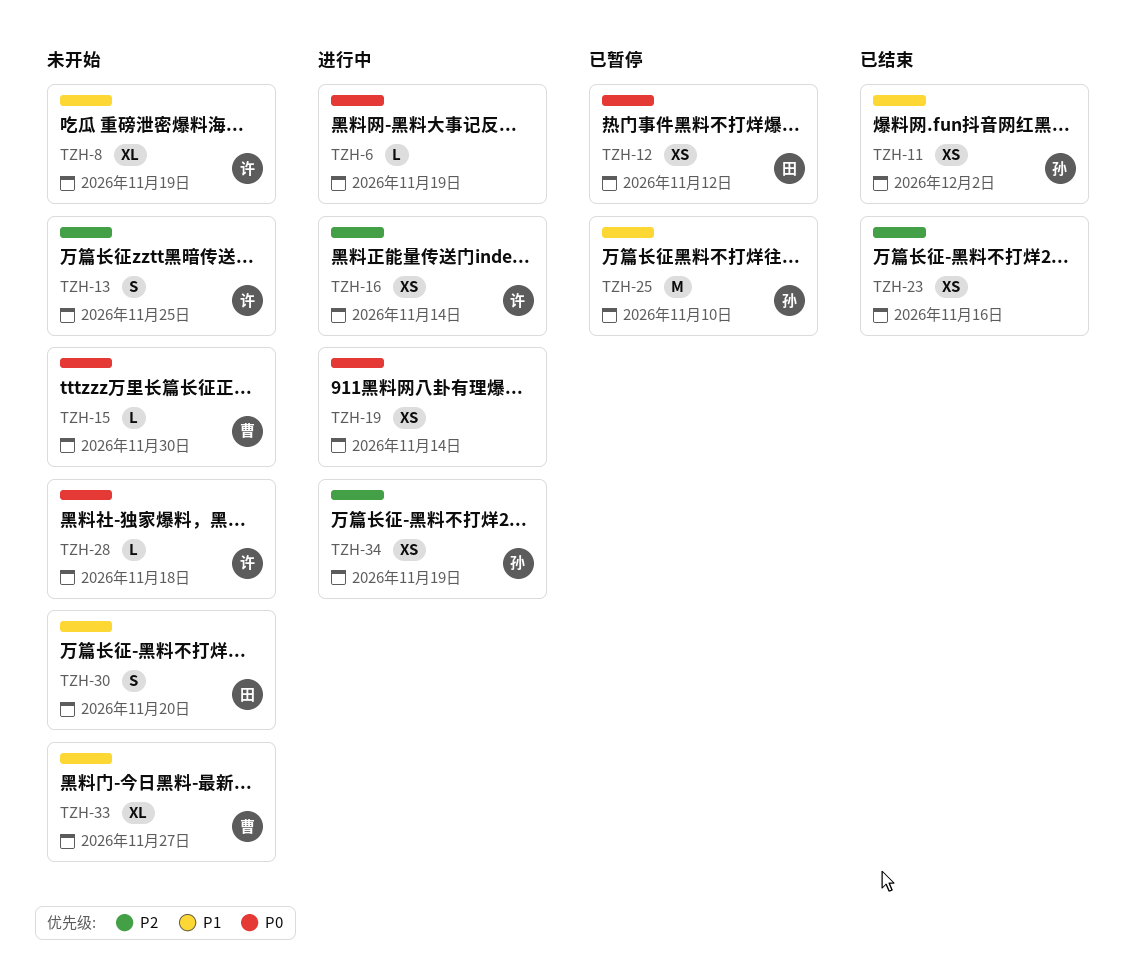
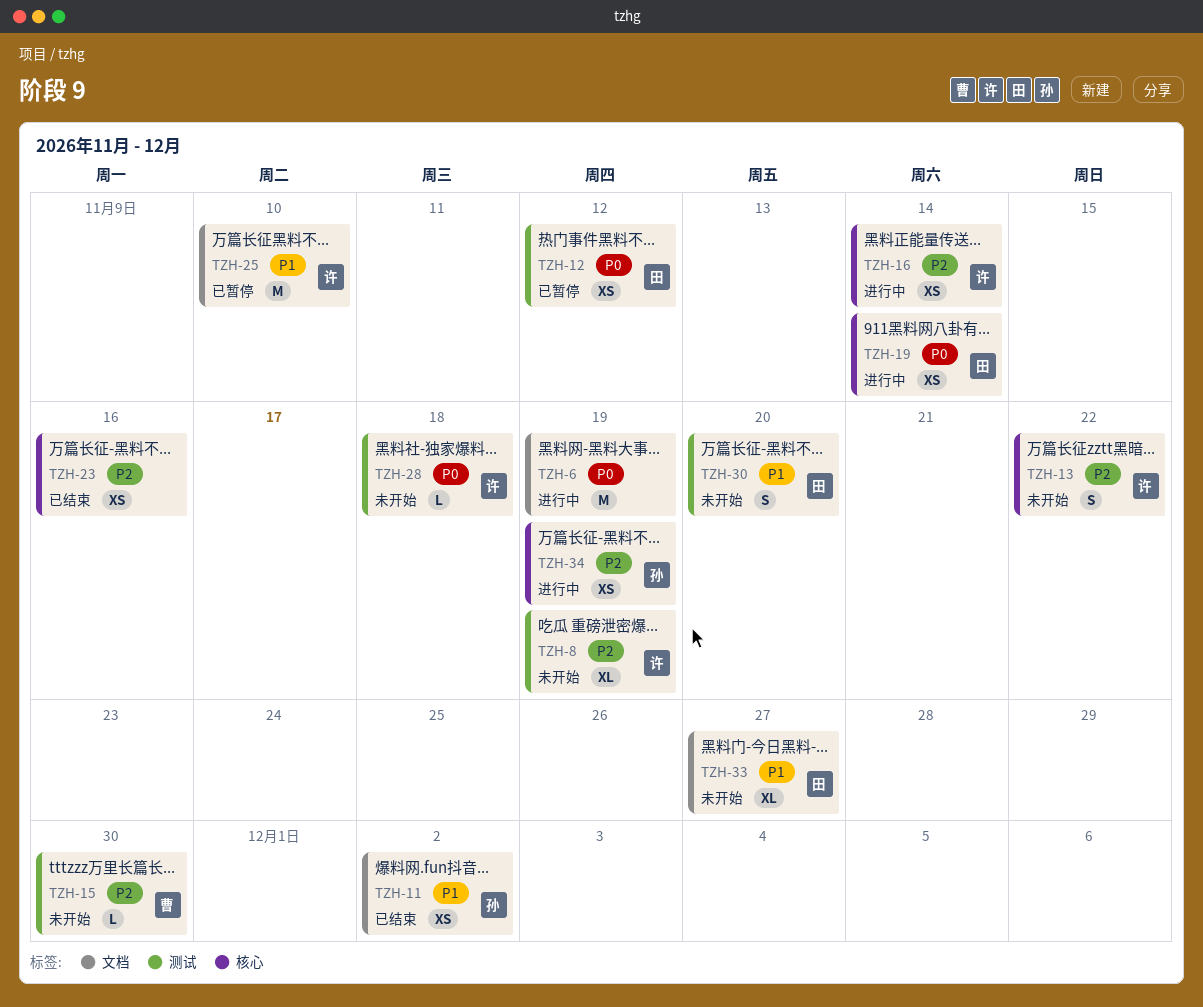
TZH-6, estimate: L -> M
TZH-8, priority: P1 -> P2
TZH-13, due: Nov 25 -> Nov 22
TZH-15, priority: P0 -> P2
TZH-19, owner: none -> 田
TZH-25, owner: 孙 -> 许
TZH-33, owner: 曹 -> 田

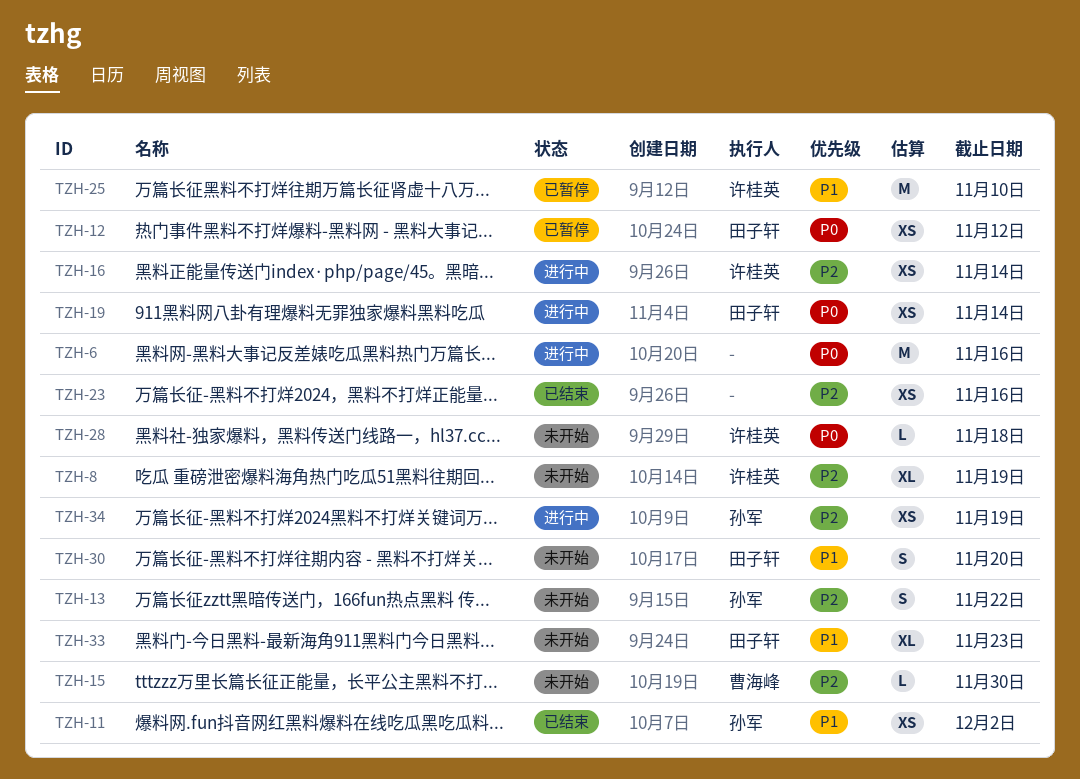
TZH-6, due: Nov 19 -> Nov 16
TZH-13, owner: 许桂英 -> 孙军
TZH-33, due: Nov 27 -> Nov 23

